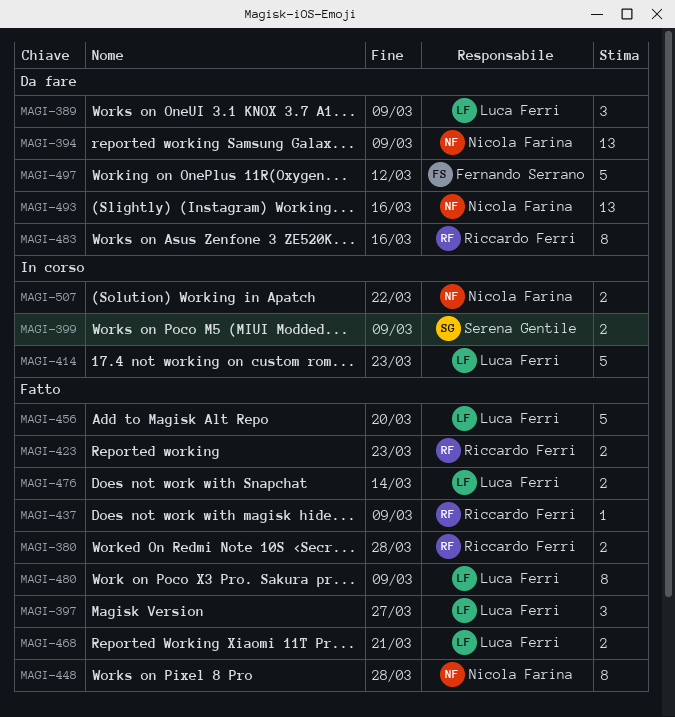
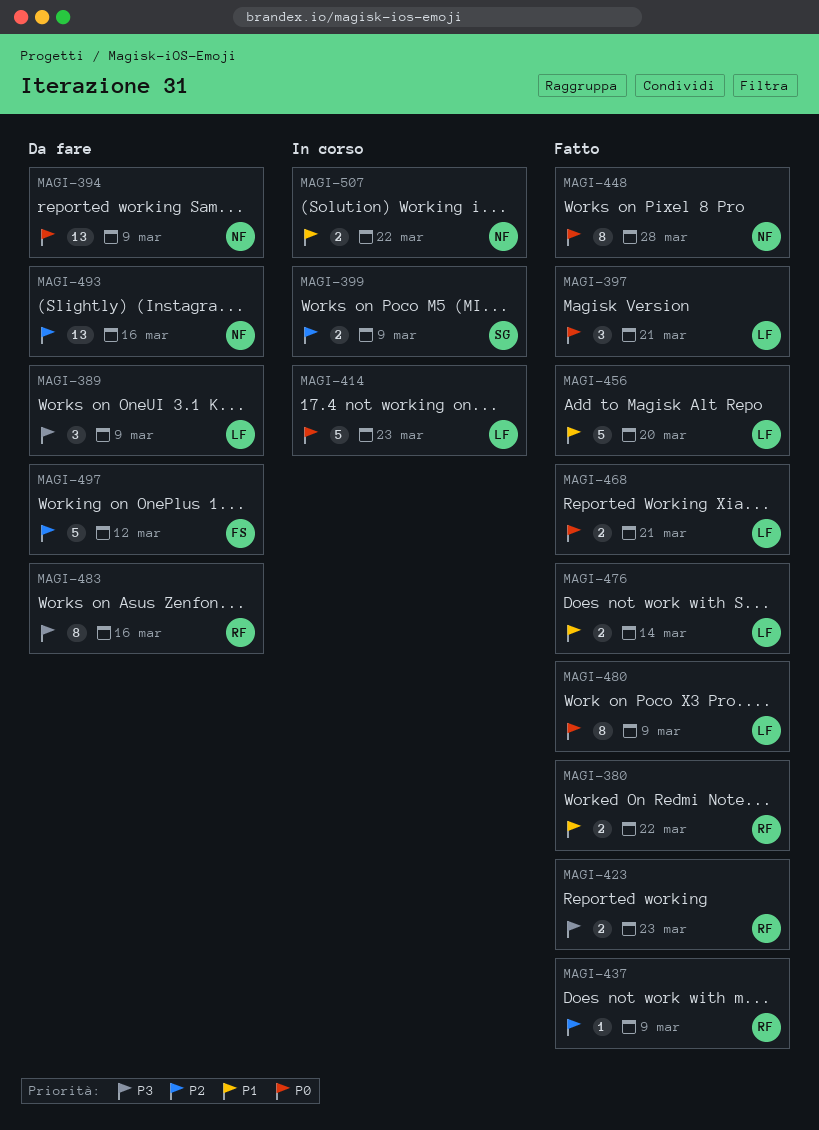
MAGI-380, due: Mar 28 -> Mar 22
MAGI-397, due: Mar 27 -> Mar 21

